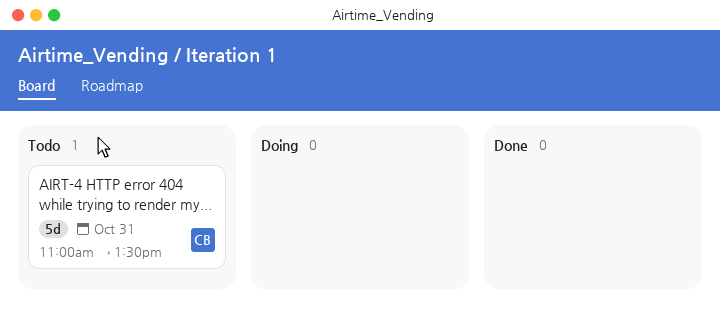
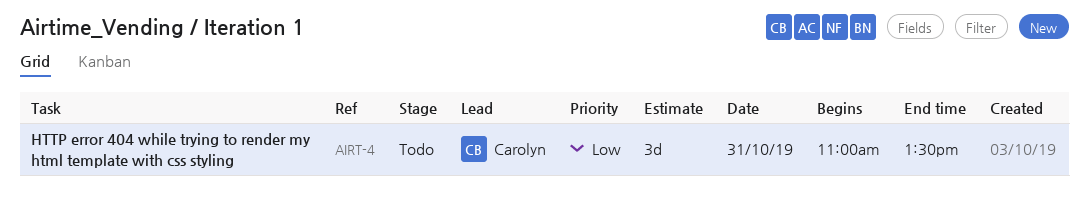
AIRT-4, estimate: 5d -> 3d

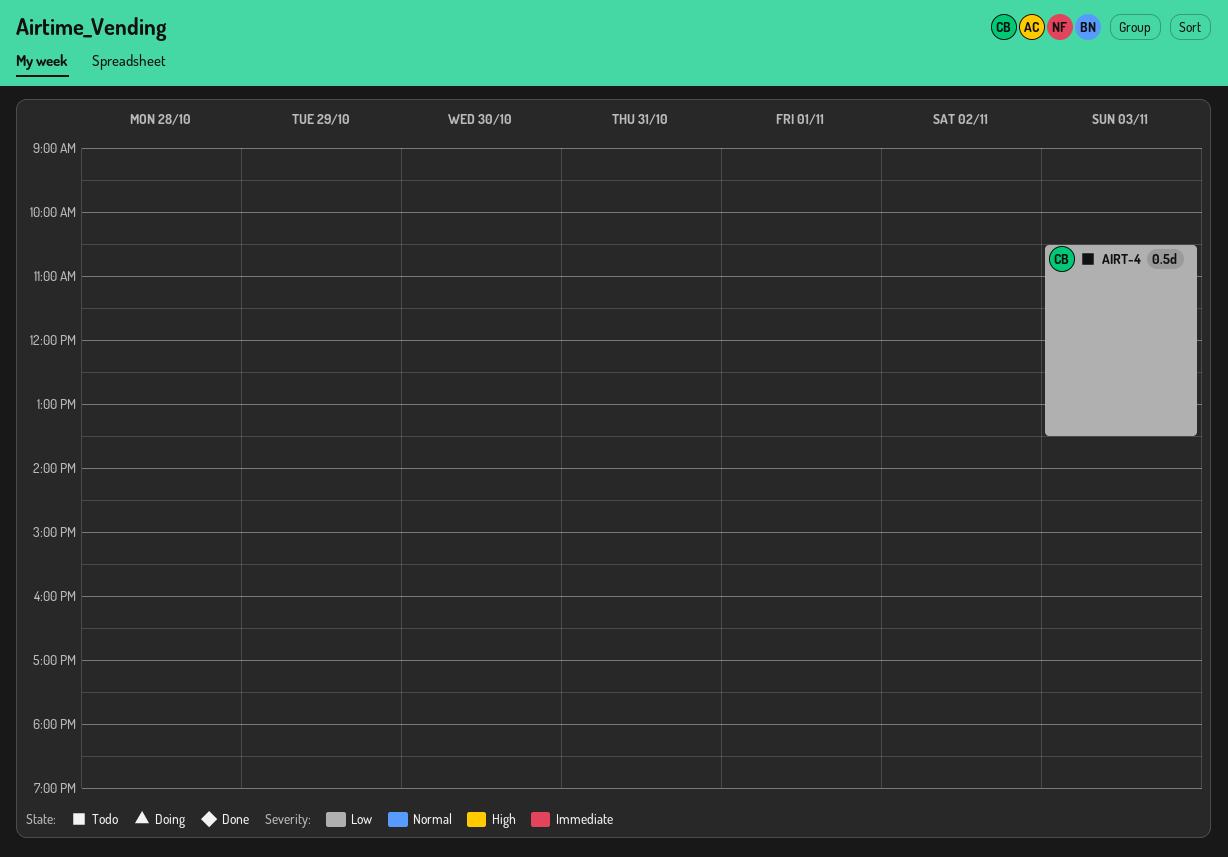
AIRT-4, estimate: 3d -> 0.5d
AIRT-4, day: Oct 31 -> Nov 3
AIRT-4, begins: 11:00 -> 10:30

